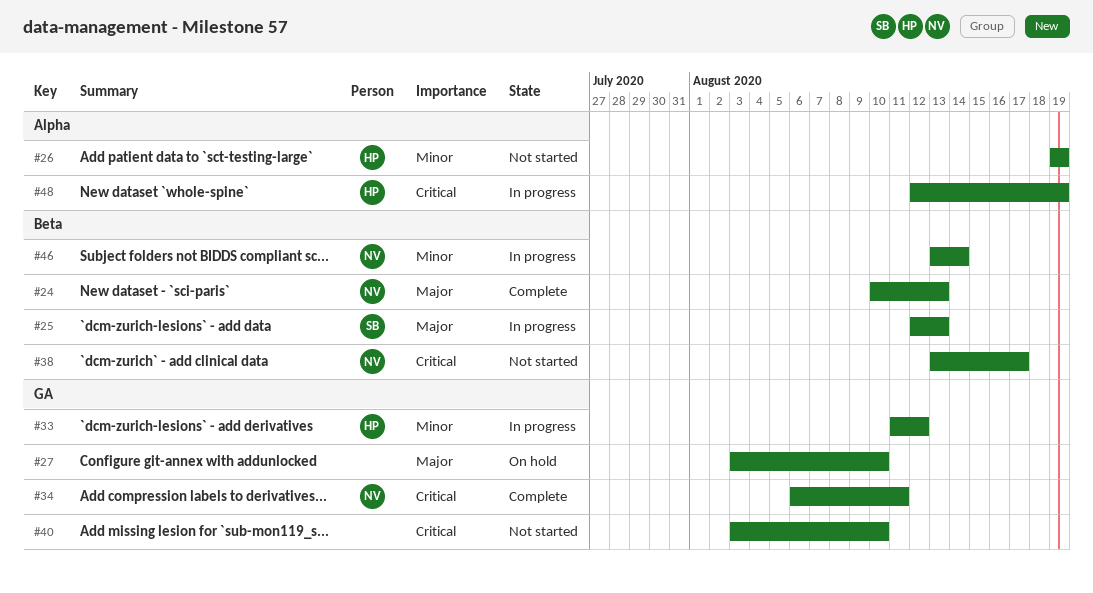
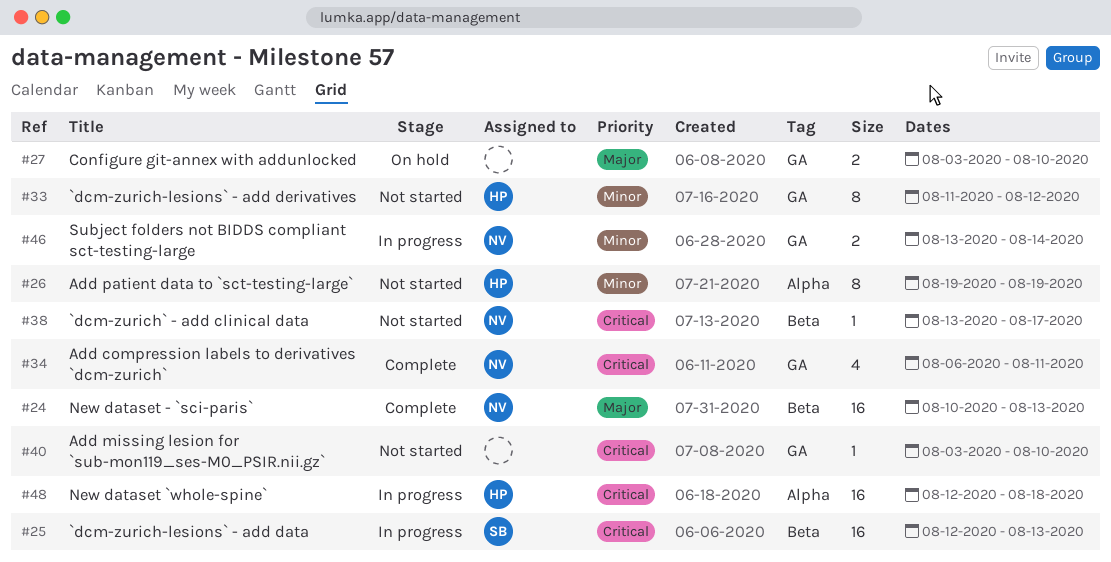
#25, priority: Major -> Critical
#33, status: In progress -> Not started
#46, label: Beta -> GA
#48, due: Aug 19 -> Aug 18

